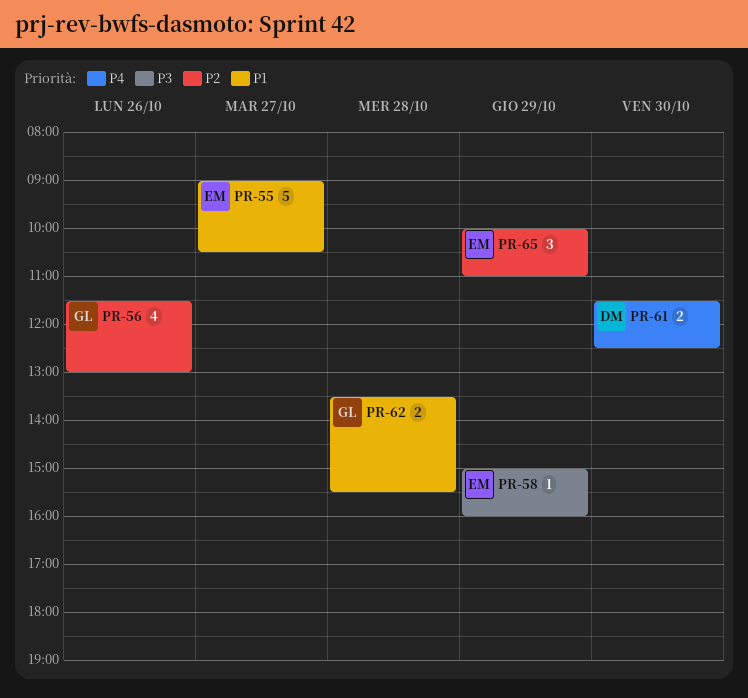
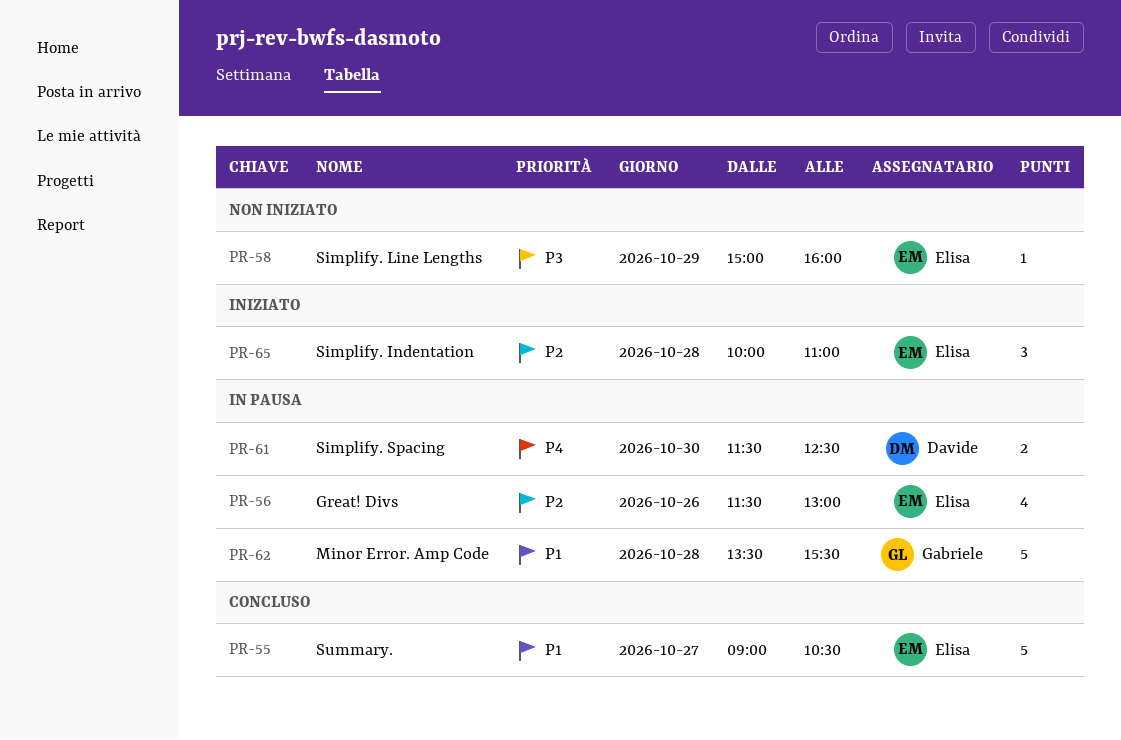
PR-56, owner: Gabriele -> Elisa
PR-62, estimate: 2 -> 5
PR-65, day: Oct 29 -> Oct 28

